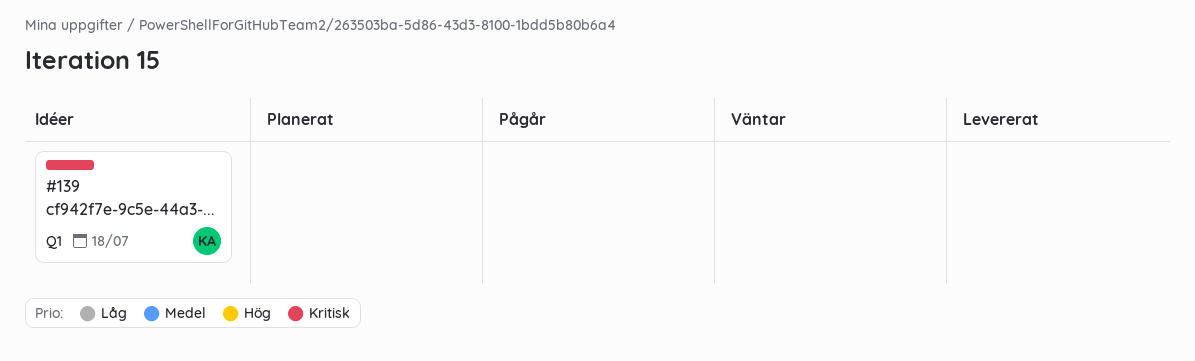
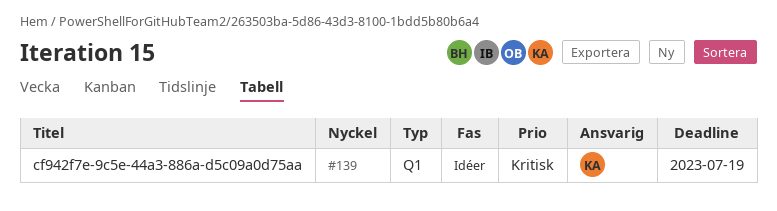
#139, due: Jul 18 -> Jul 19

